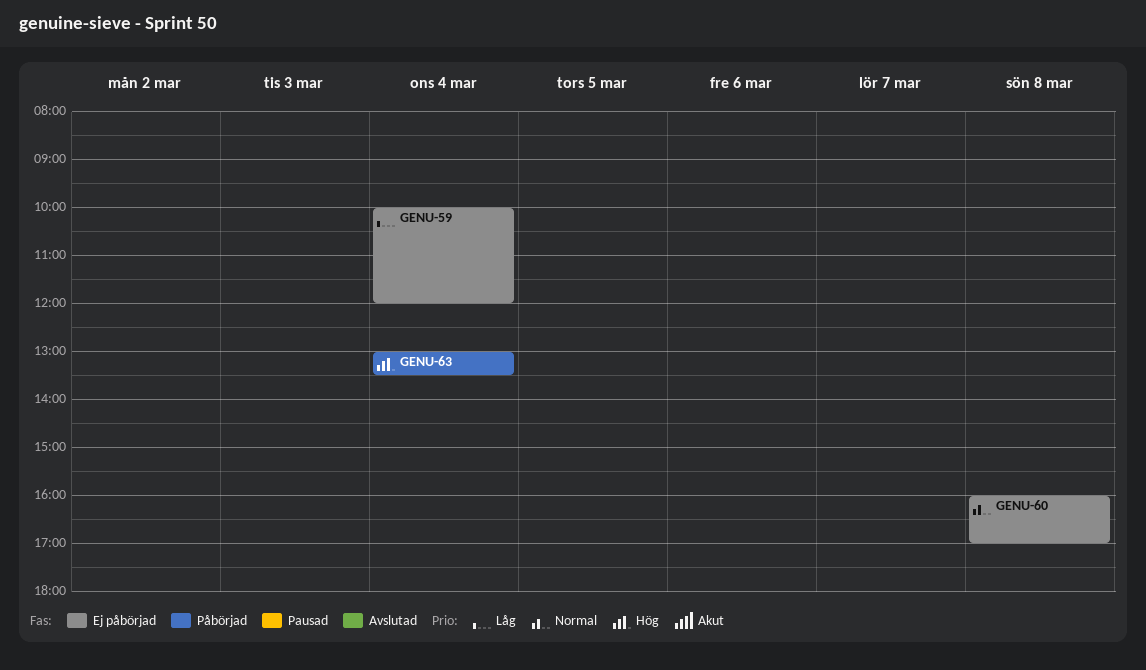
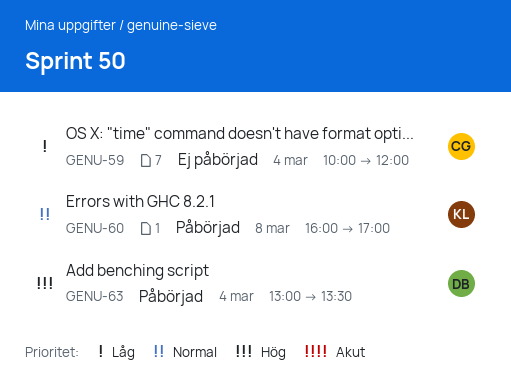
GENU-60, status: Ej påbörjad -> Påbörjad

